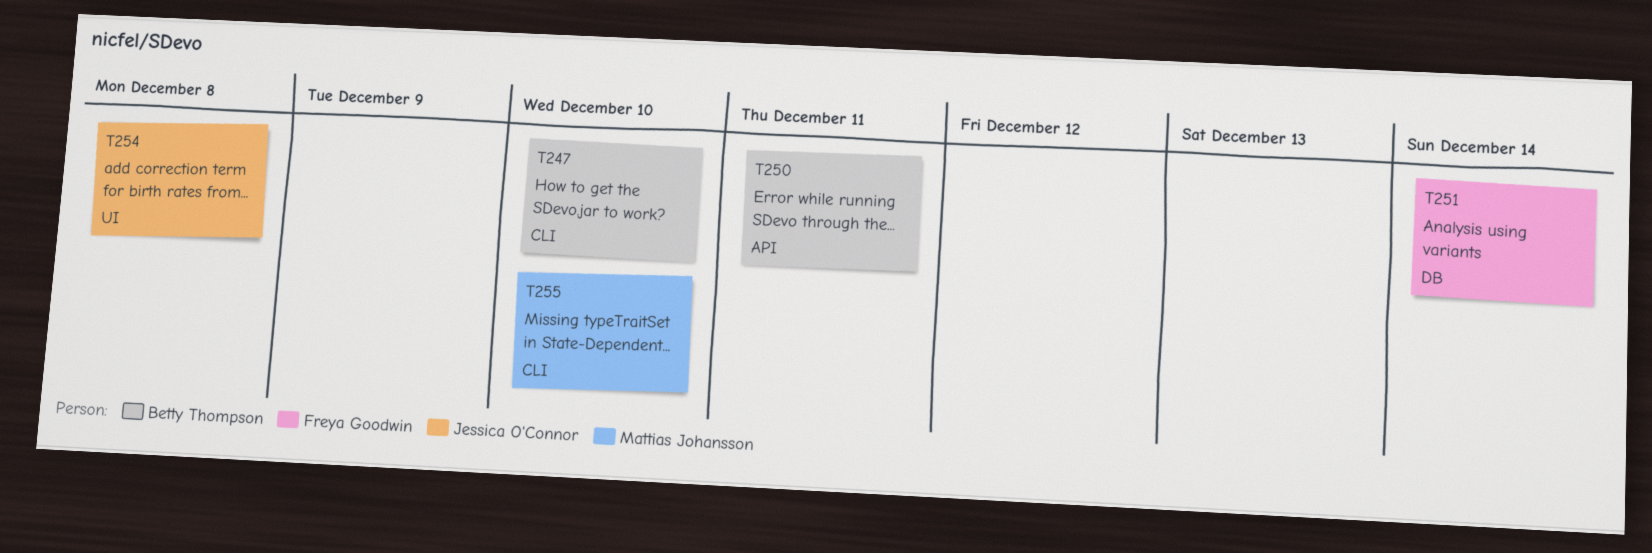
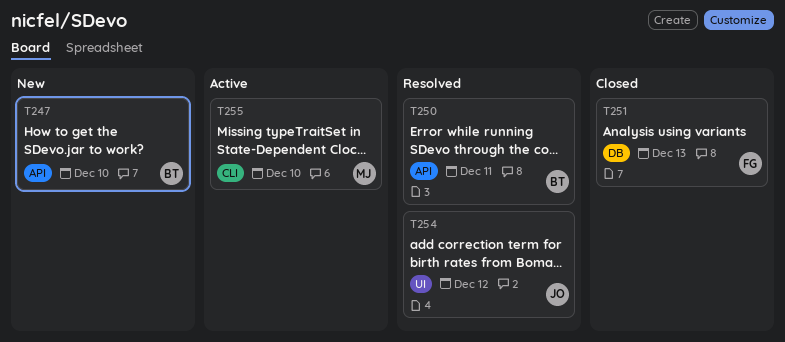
T247, label: CLI -> API
T251, due: Dec 14 -> Dec 13
T254, due: Dec 8 -> Dec 12

